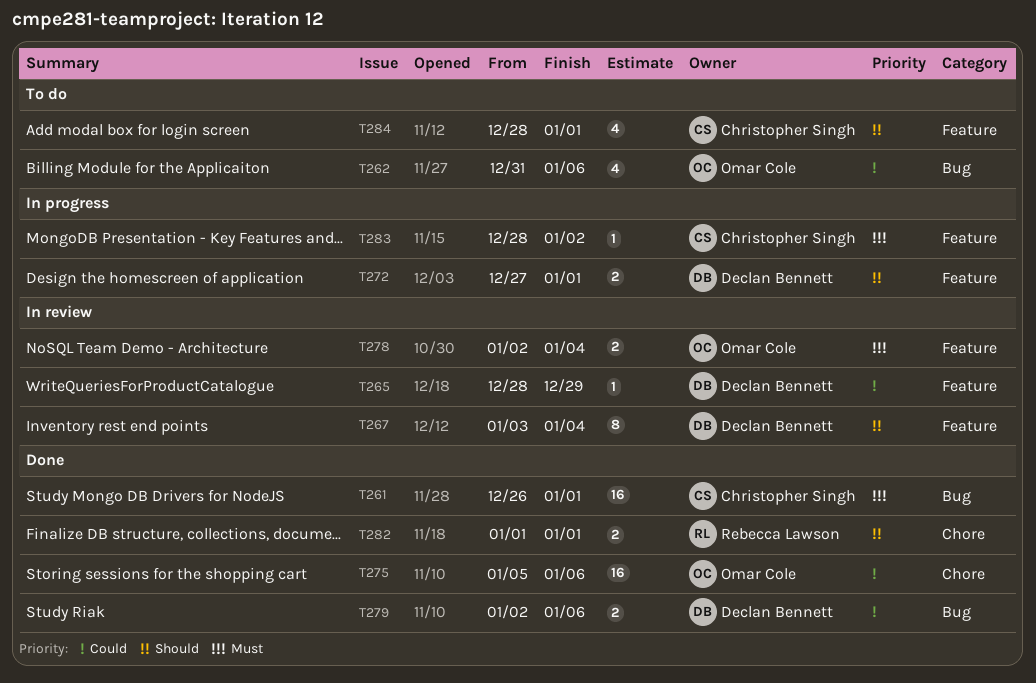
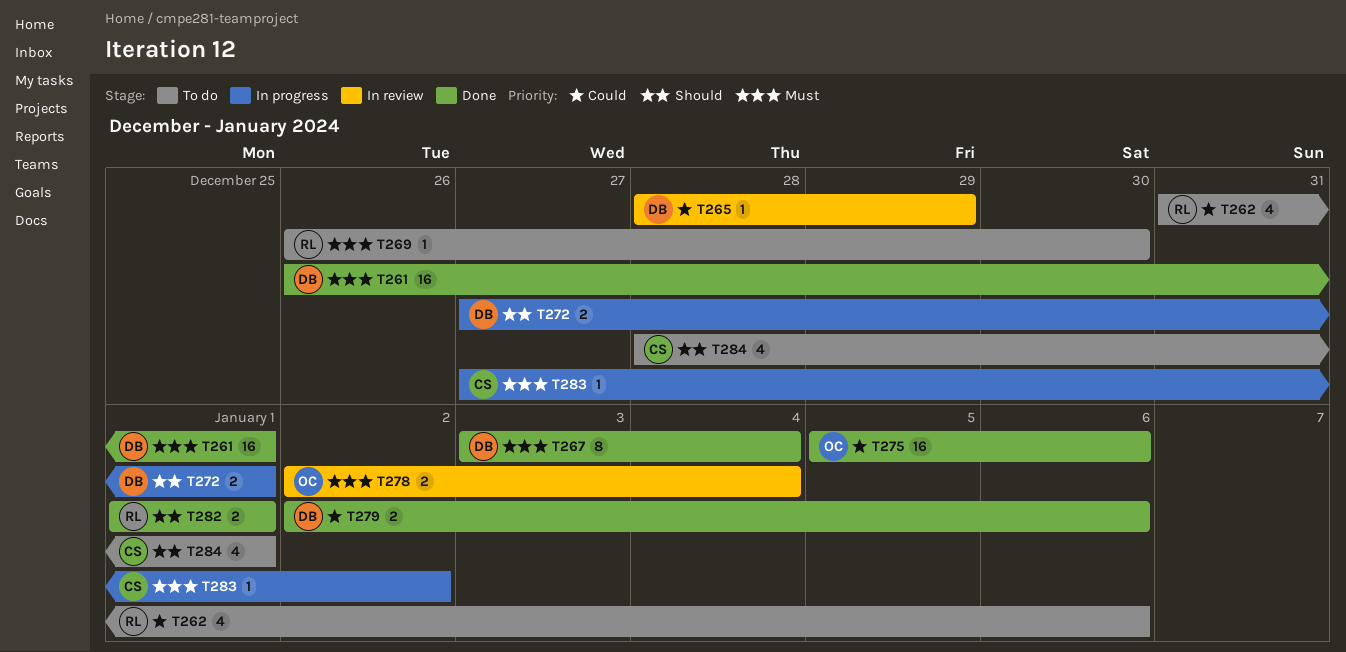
T261, owner: Christopher Singh -> Declan Bennett
T262, owner: Omar Cole -> Rebecca Lawson
T267, status: In review -> Done
T267, priority: Should -> Must
T269: none -> present
T283, start: Dec 28 -> Dec 27

